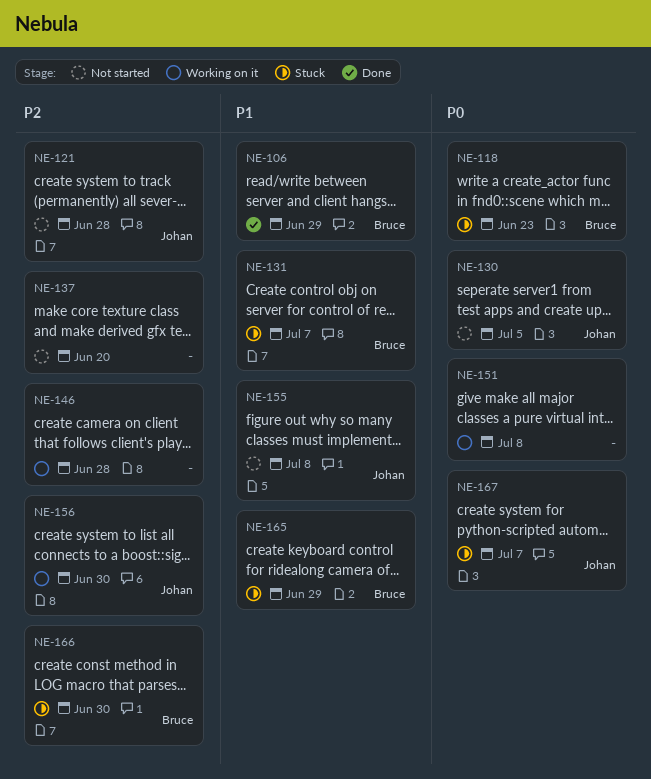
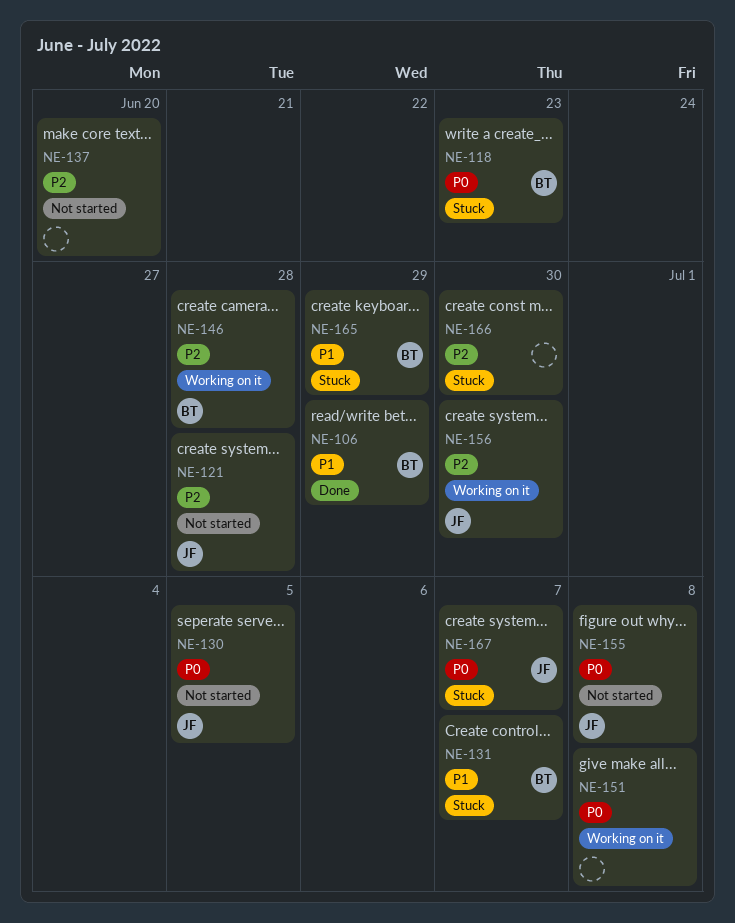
NE-146, owner: none -> Bruce
NE-155, priority: P1 -> P0
NE-166, owner: Bruce -> none

